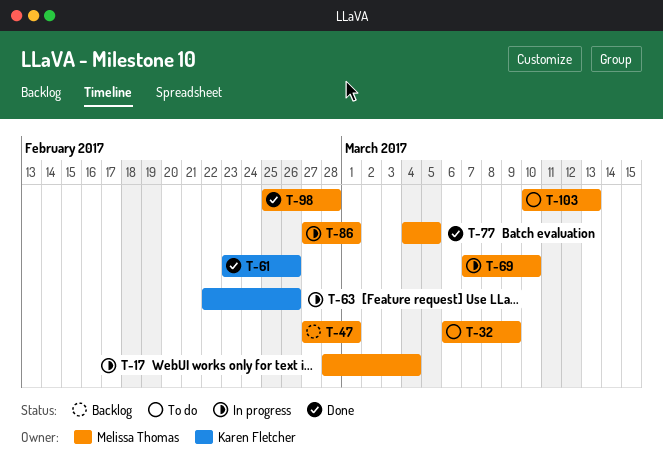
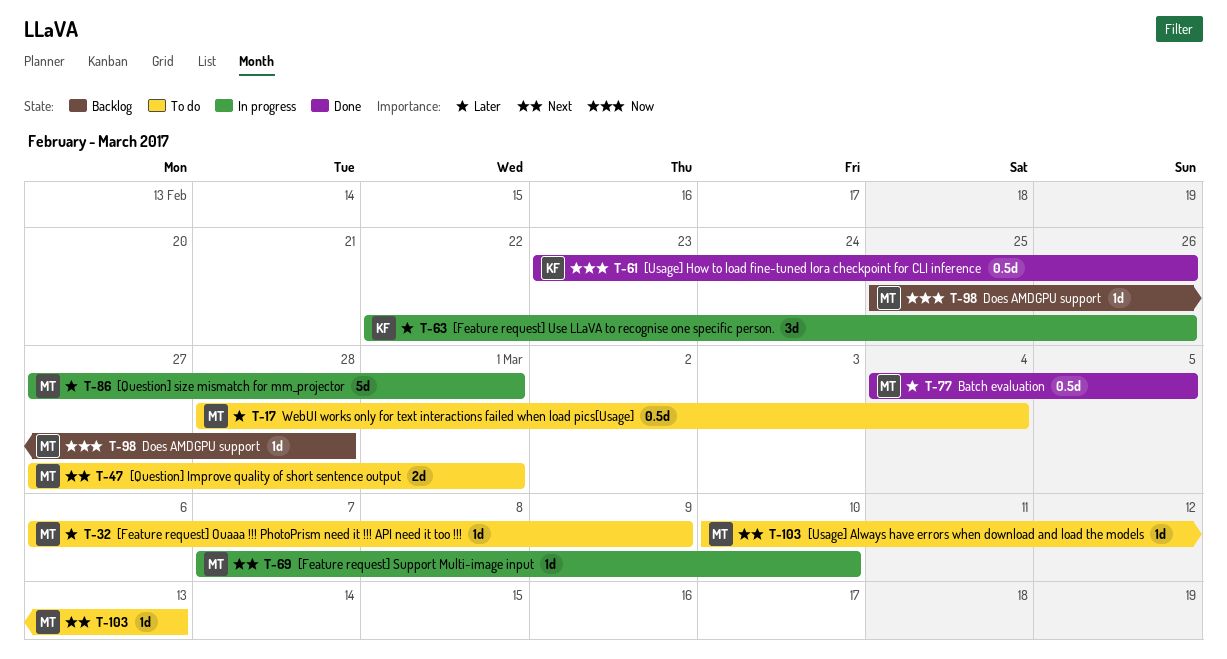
T-17, status: In progress -> To do
T-47, status: Backlog -> To do
T-98, status: Done -> Backlog

